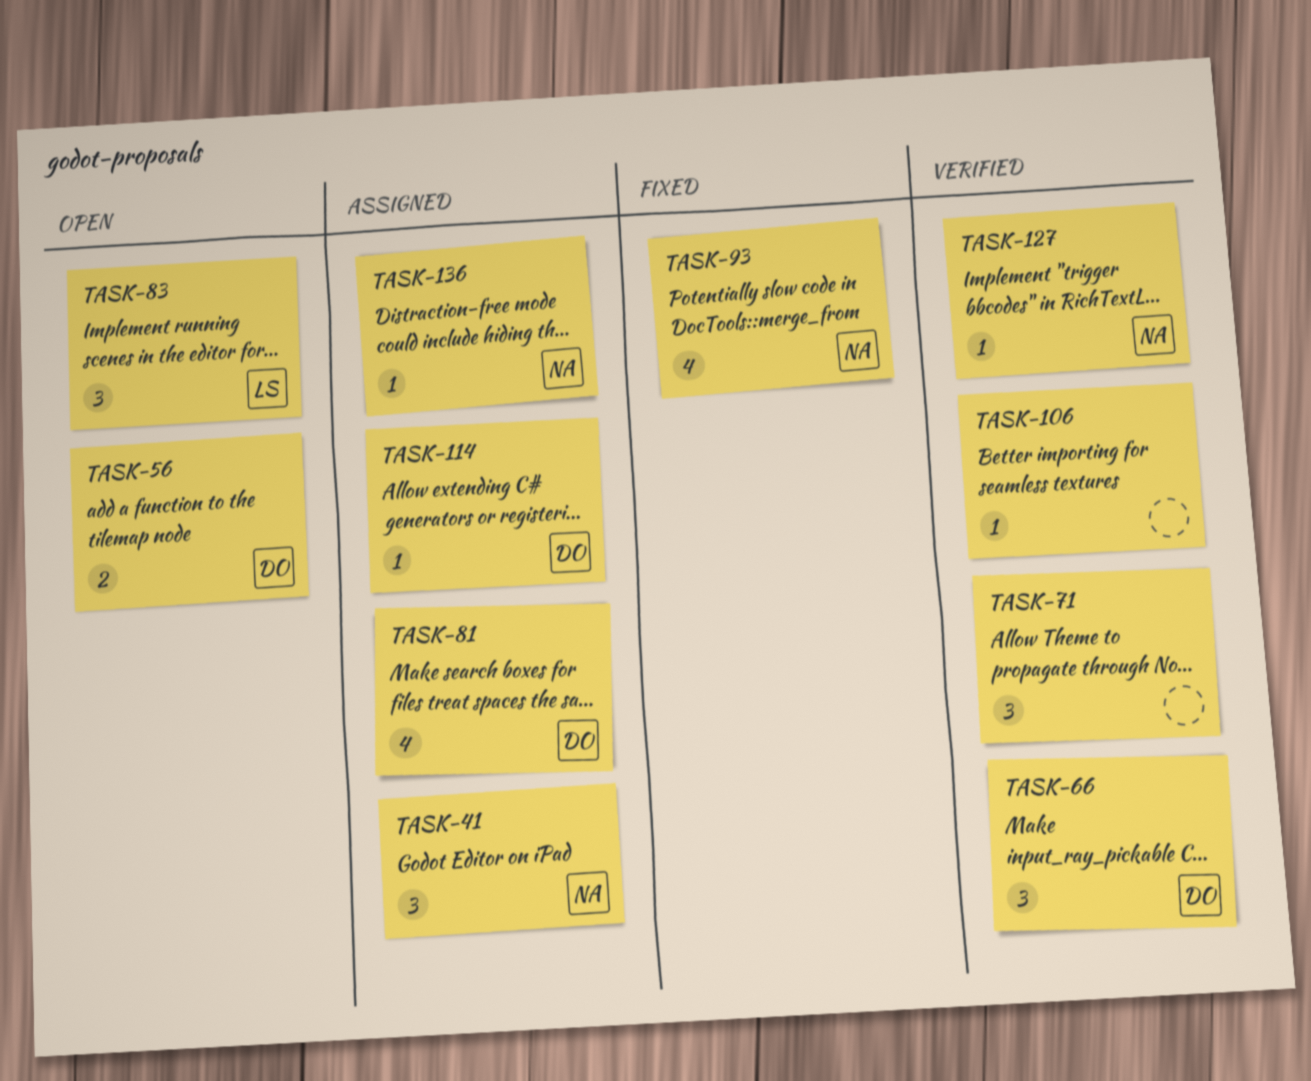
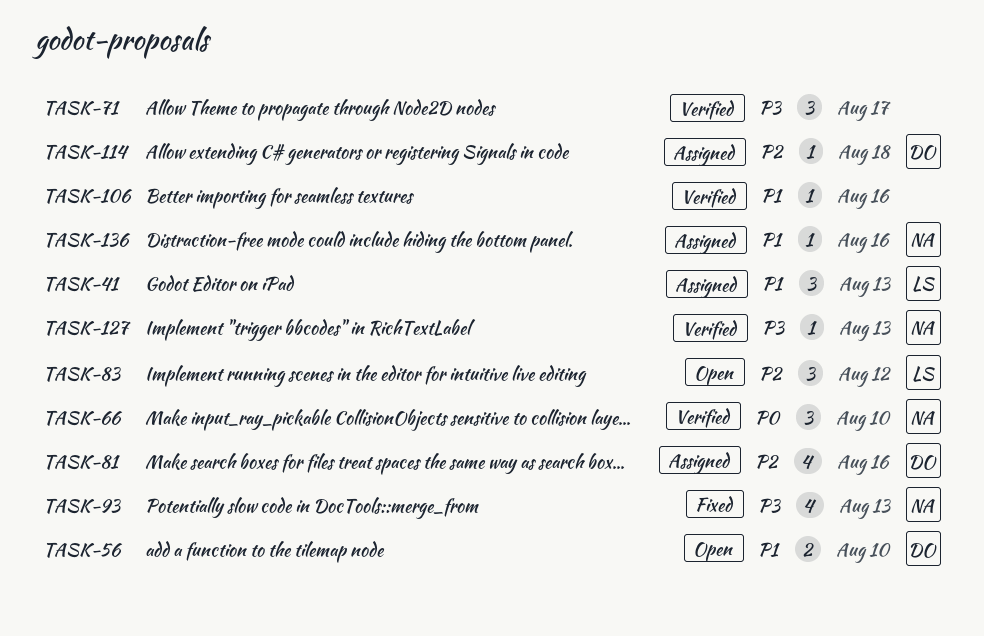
TASK-41, owner: NA -> LS
TASK-66, owner: DO -> NA

